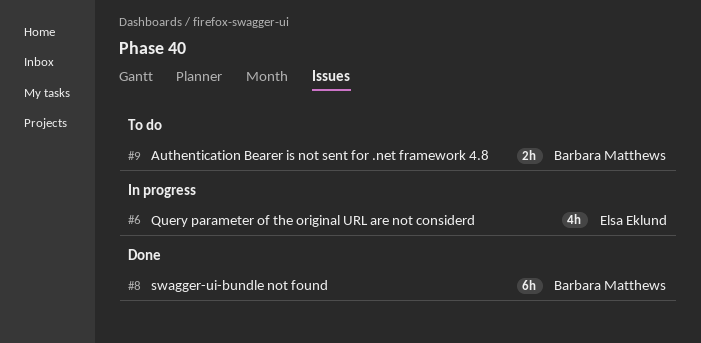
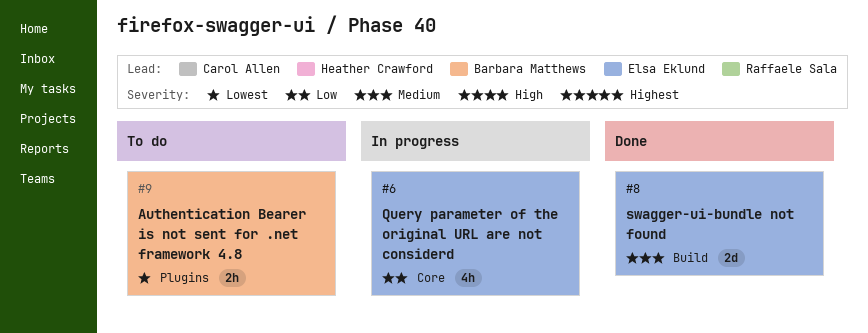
#8, owner: Barbara Matthews -> Elsa Eklund
#8, estimate: 6h -> 2d

